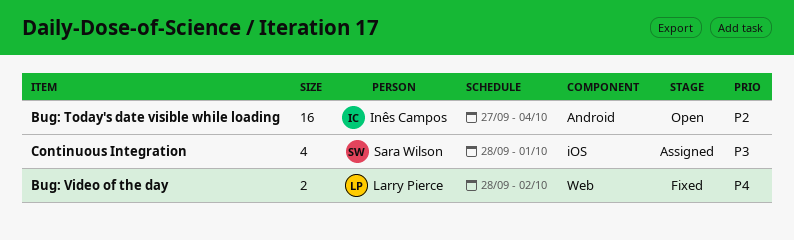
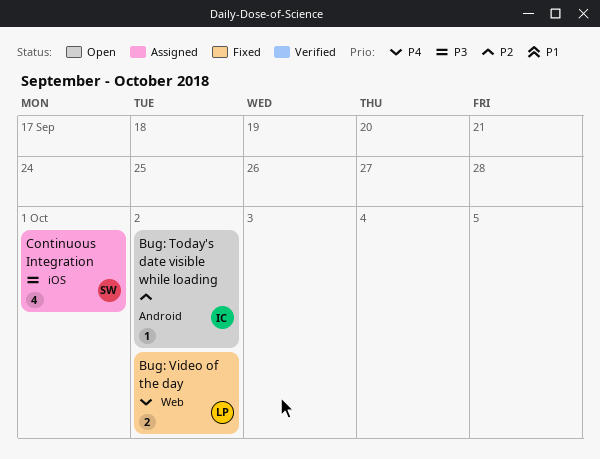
Bug: Today's date visible while loading, estimate: 16 -> 1
Bug: Today's date visible while loading, due: Oct 4 -> Oct 2

